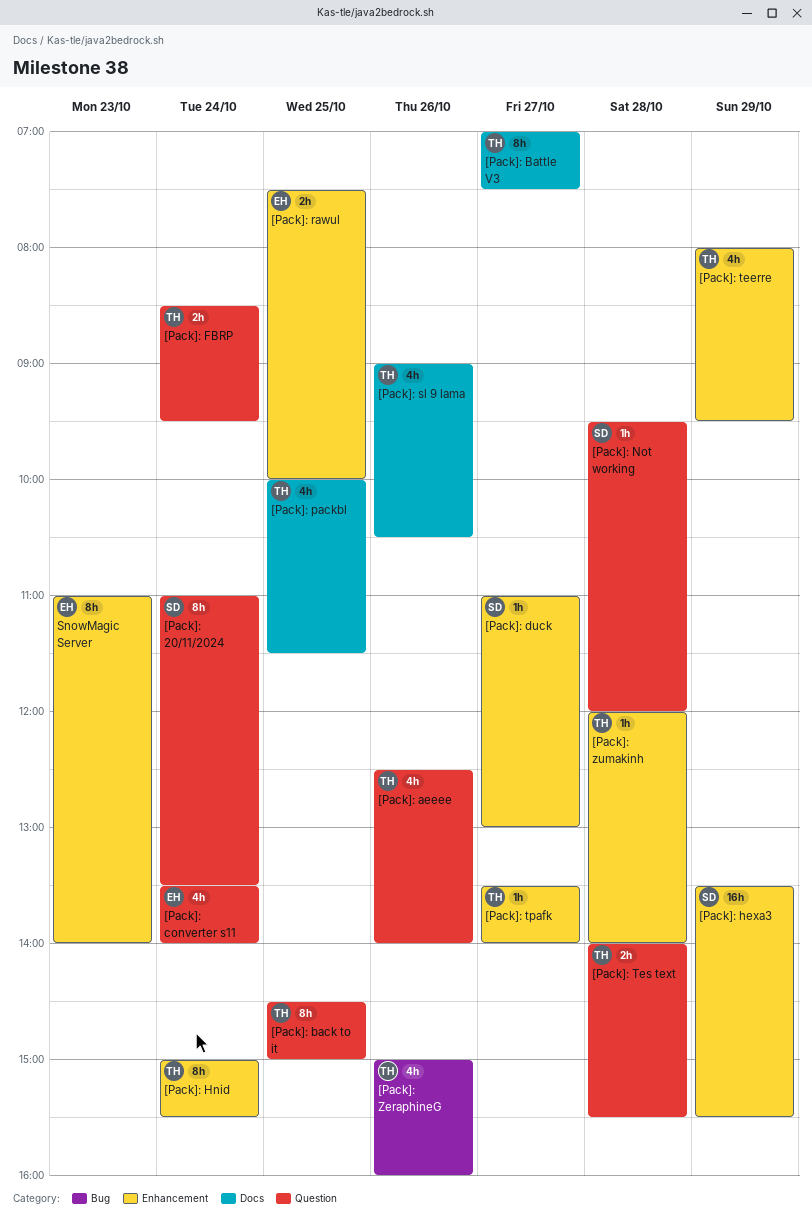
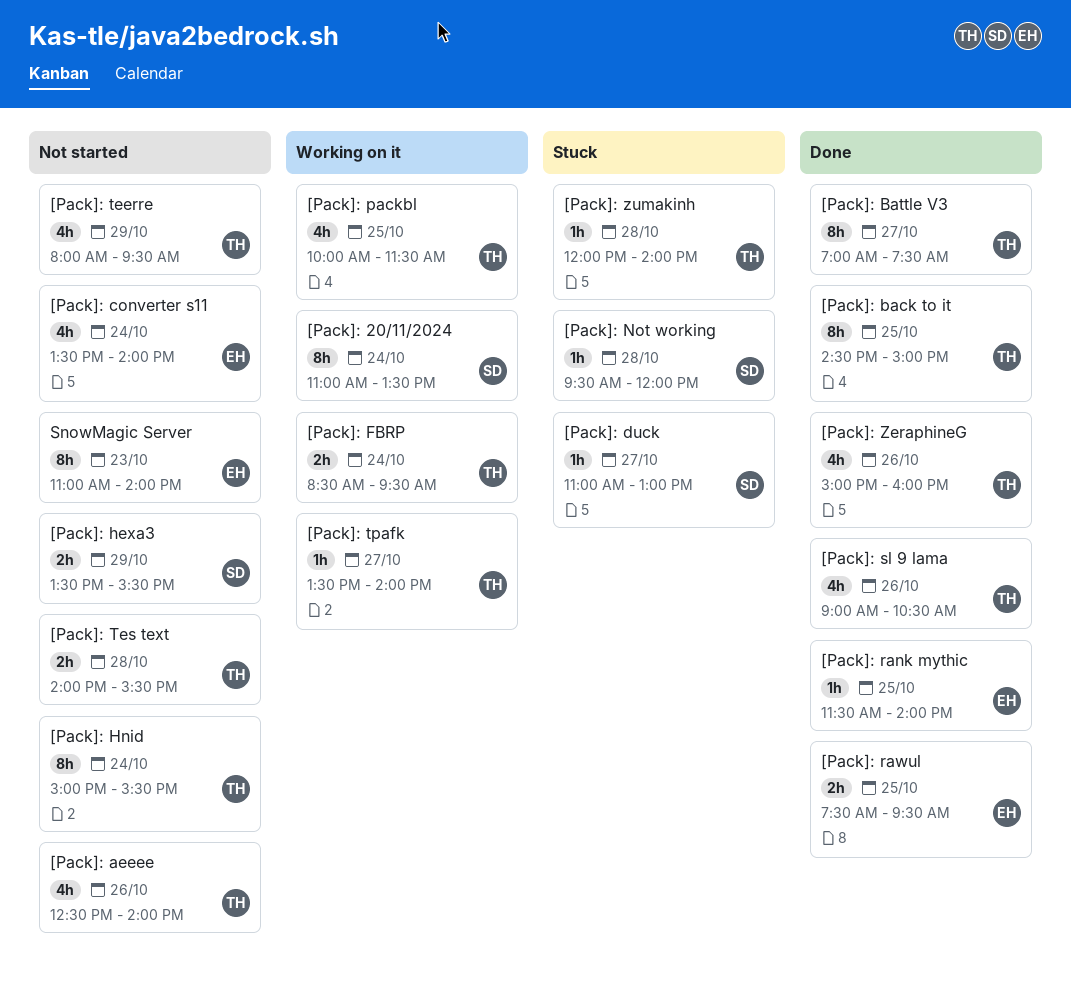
[Pack]: hexa3, estimate: 16h -> 2h
[Pack]: rank mythic: none -> present
[Pack]: rawul, ends: 10:00 -> 09:30

